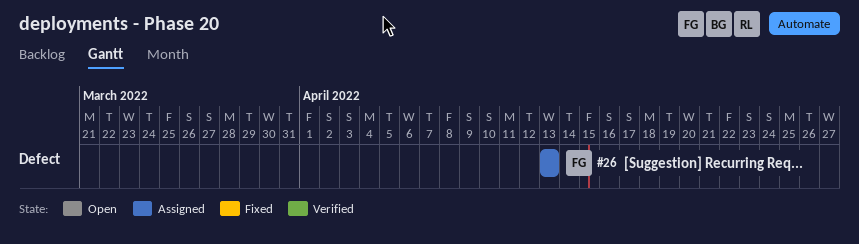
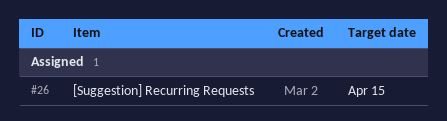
#26, due: Apr 13 -> Apr 15

